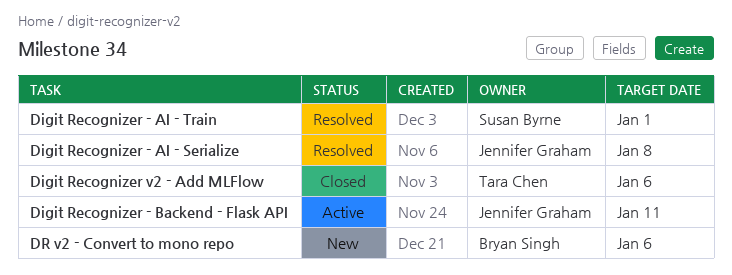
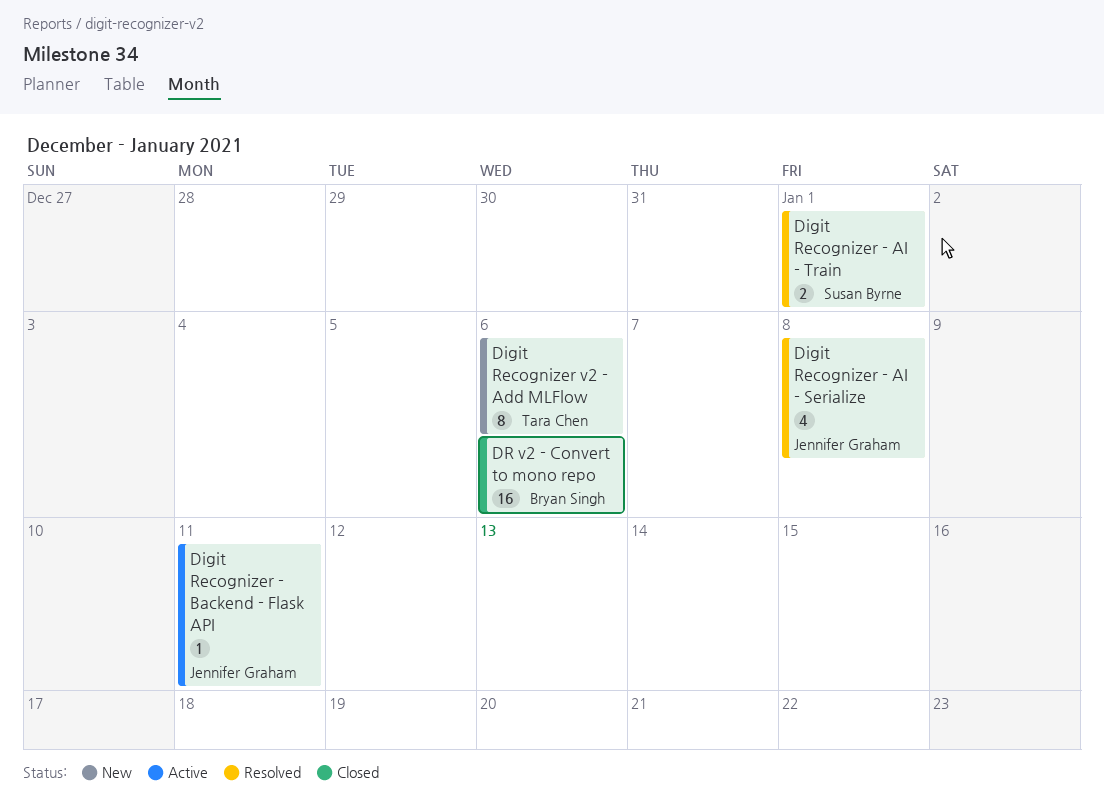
Digit Recognizer v2 - Add MLFlow, status: Closed -> New
DR v2 - Convert to mono repo, status: New -> Closed

